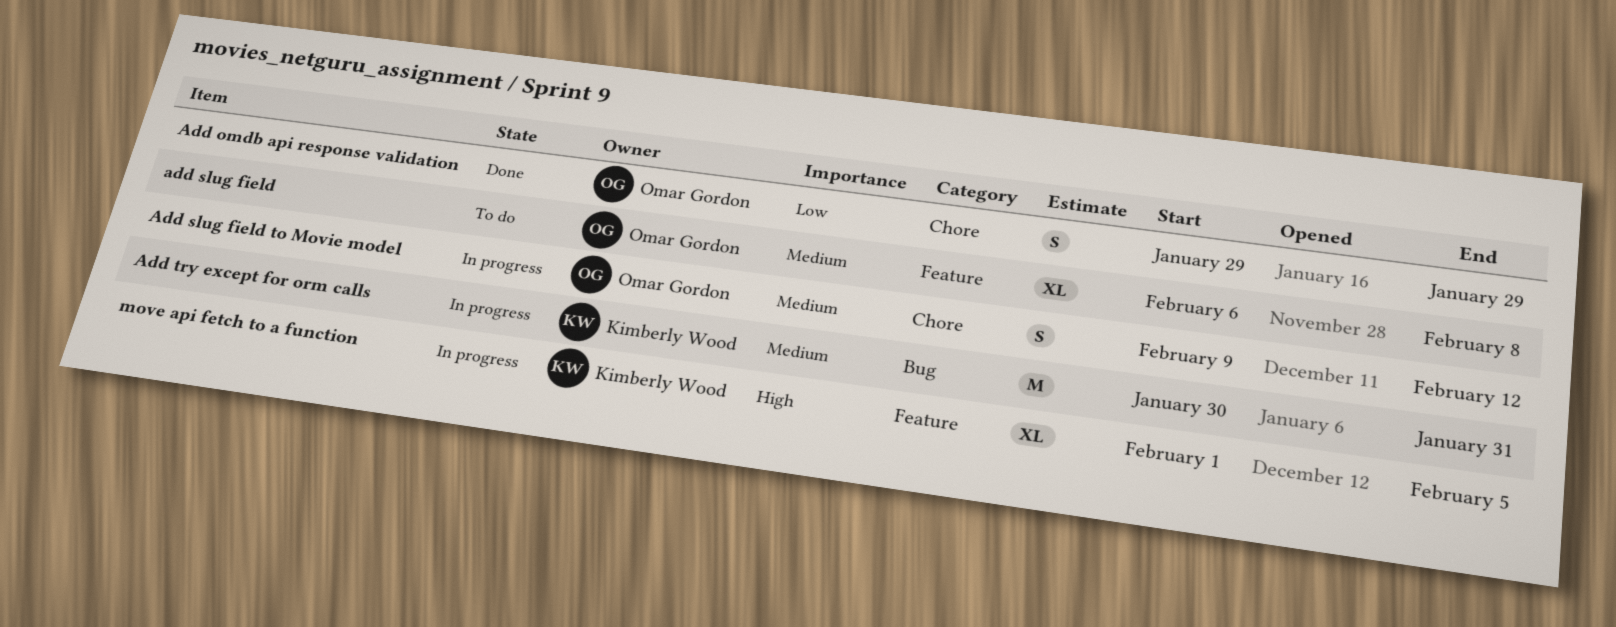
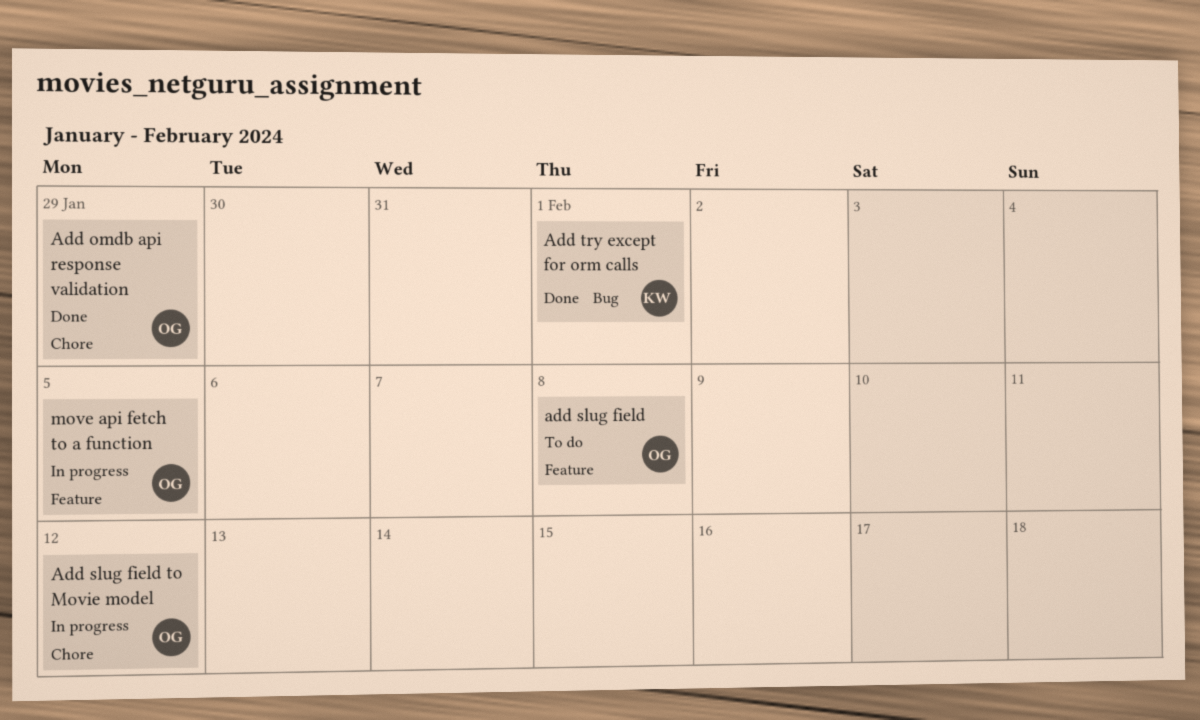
Add try except for orm calls, status: In progress -> Done
Add try except for orm calls, due: Jan 31 -> Feb 1
move api fetch to a function, owner: Kimberly Wood -> Omar Gordon

